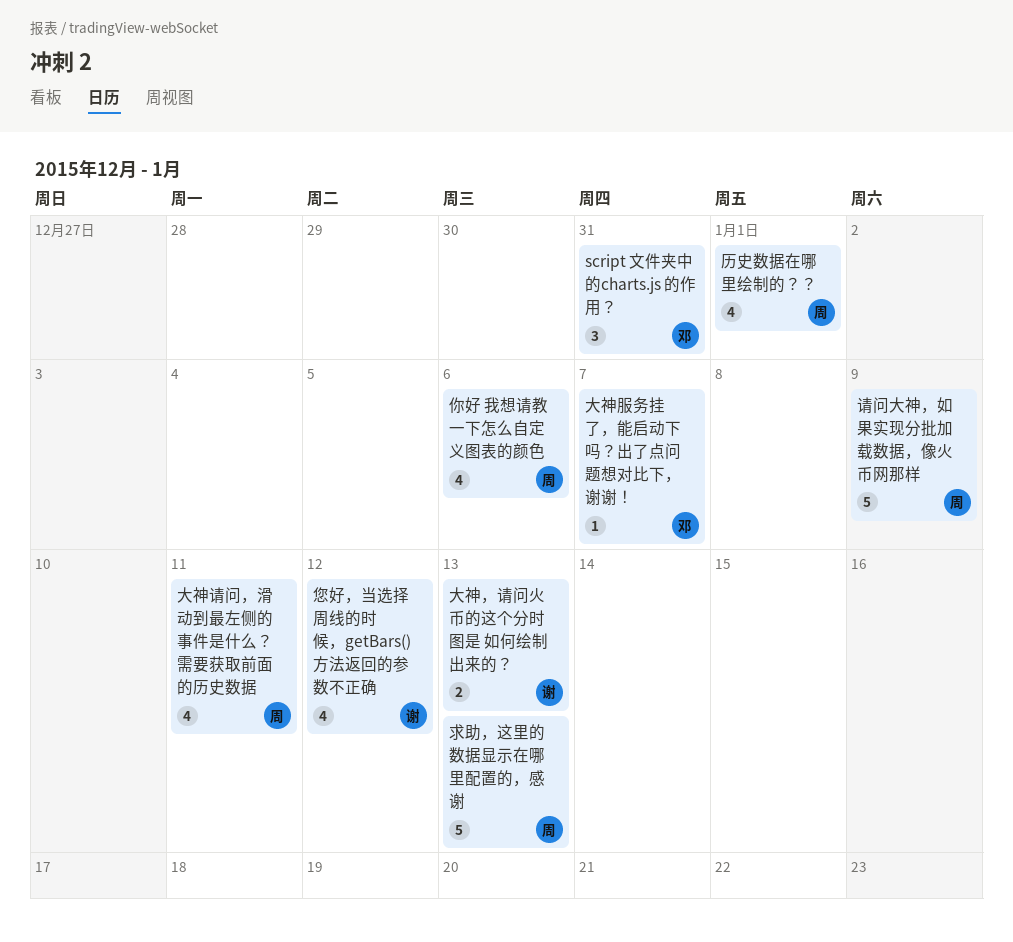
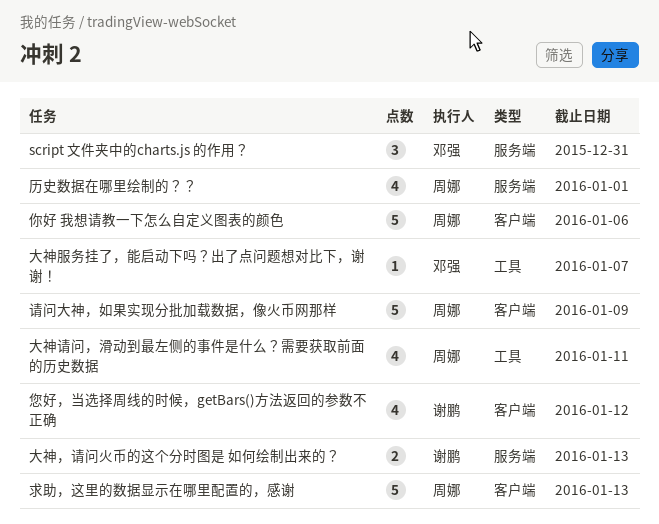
你好 我想请教一下怎么自定义图表的颜色, estimate: 4 -> 5

